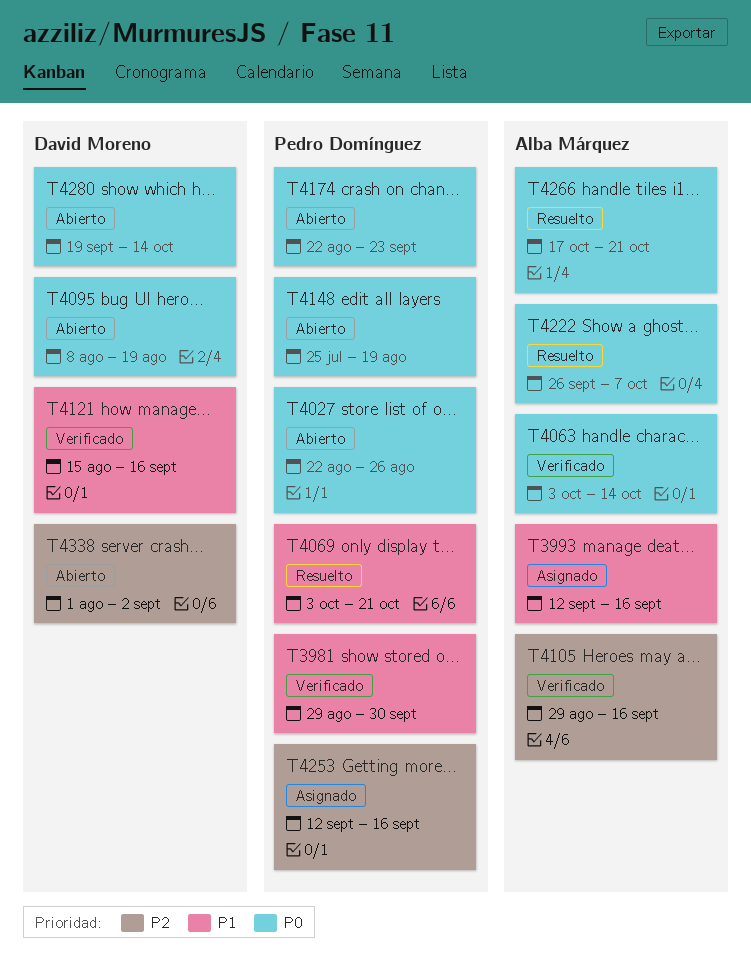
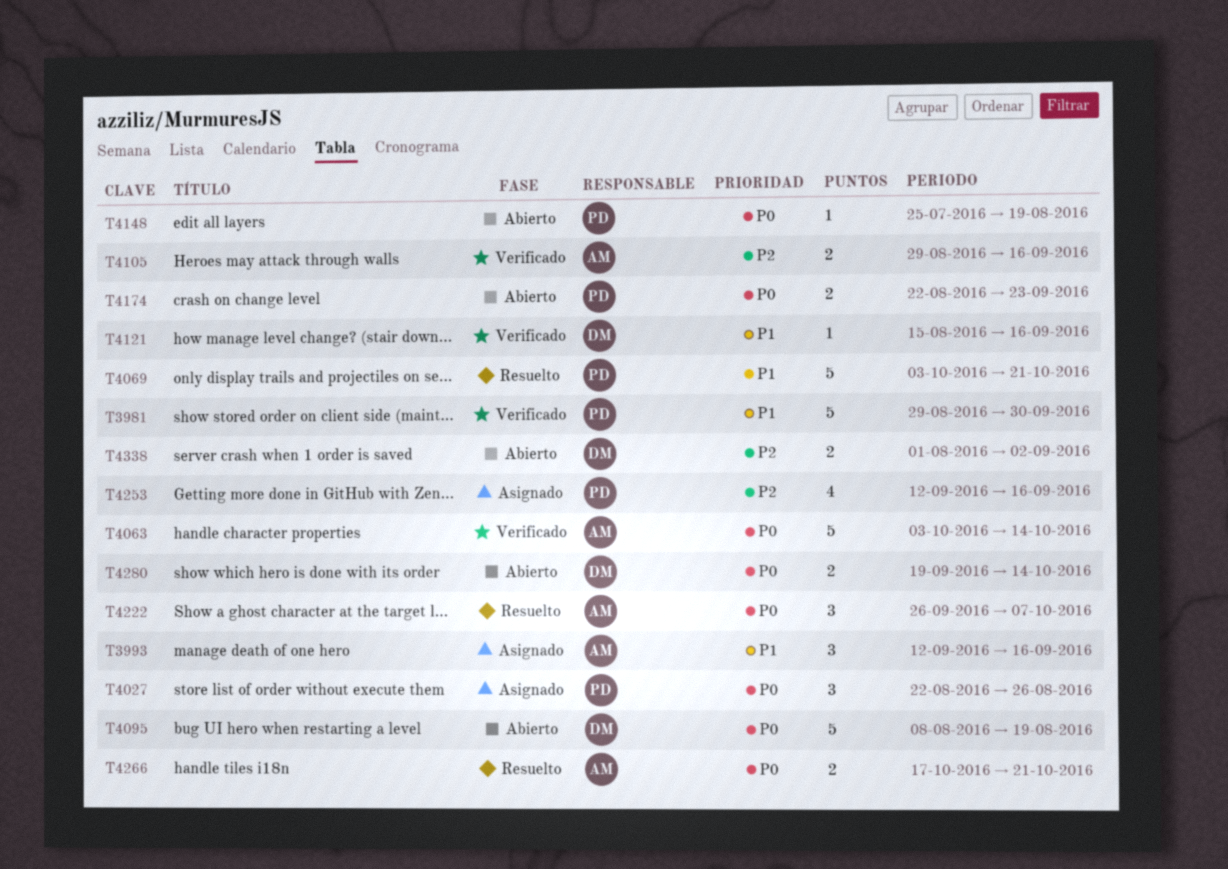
T4027, status: Abierto -> Asignado

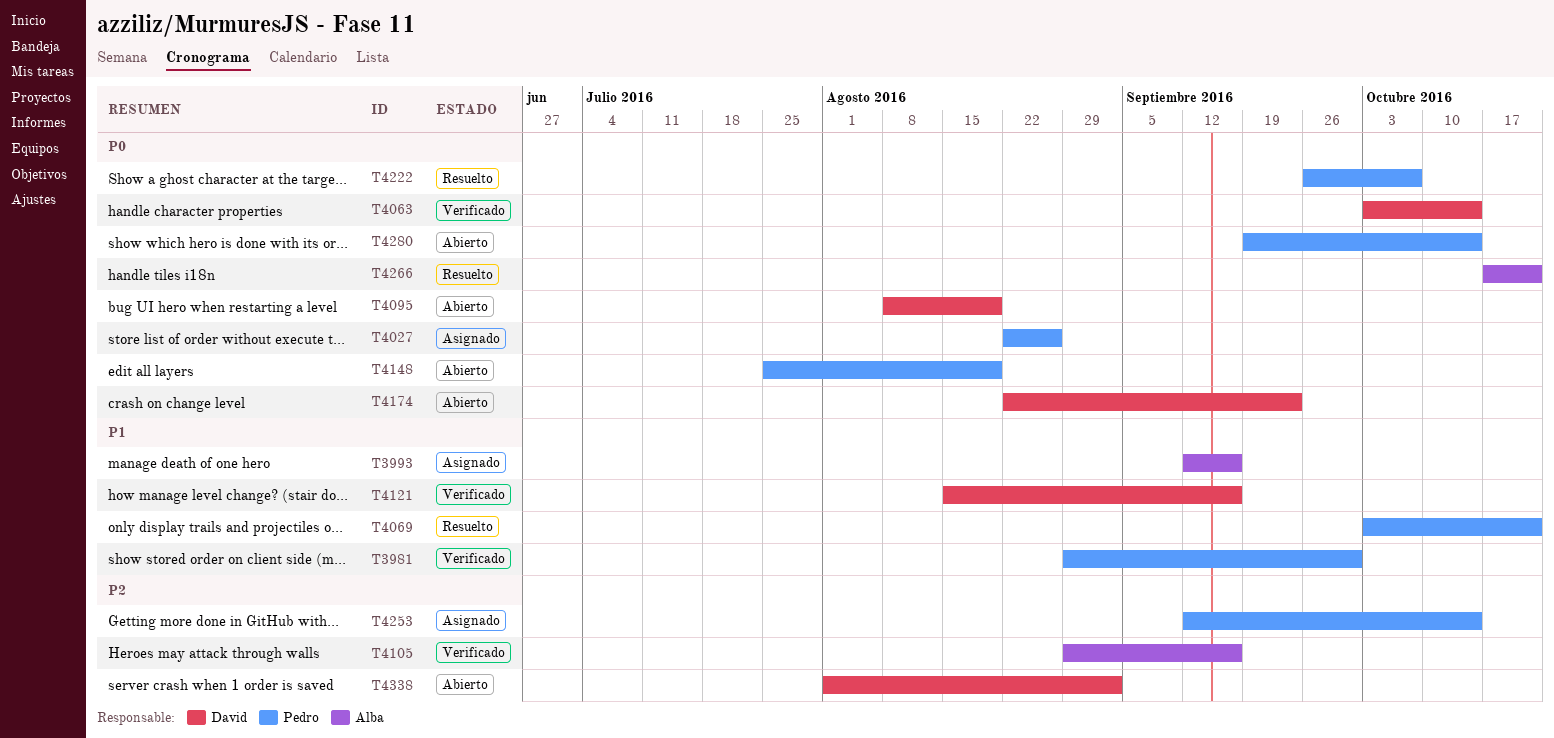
T4063, owner: Alba -> David
T4174, owner: Pedro -> David
T4222, owner: Alba -> Pedro
T4253, due: Sep 16 -> Oct 14
T4280, owner: David -> Pedro

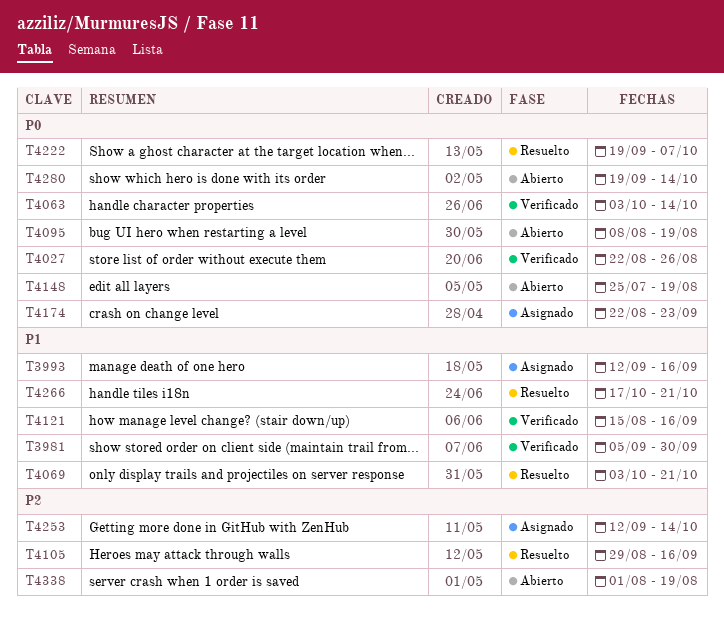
T3981, start: Aug 29 -> Sep 5
T4027, status: Asignado -> Verificado
T4105, status: Verificado -> Resuelto
T4174, status: Abierto -> Asignado
T4222, start: Sep 26 -> Sep 19
T4266, priority: P0 -> P1
T4338, due: Sep 2 -> Aug 19

